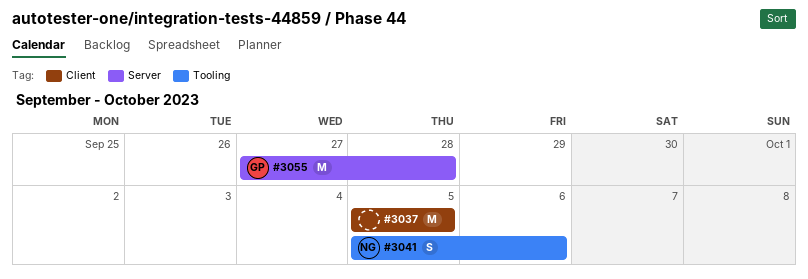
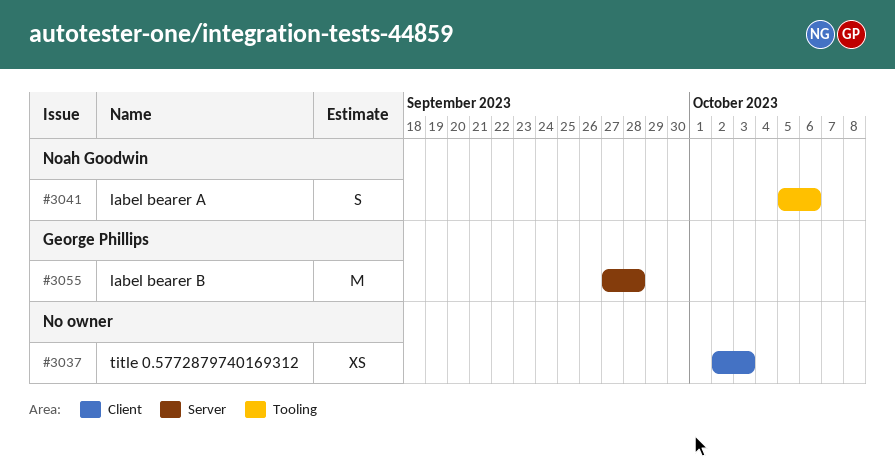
#3037, estimate: M -> XS
#3037, start: Oct 5 -> Oct 2
#3037, due: Oct 5 -> Oct 3

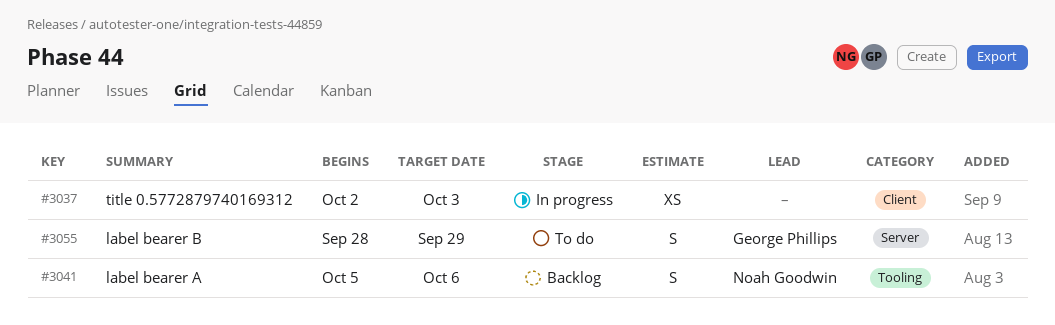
#3055, estimate: M -> S
#3055, start: Sep 27 -> Sep 28
#3055, due: Sep 28 -> Sep 29

